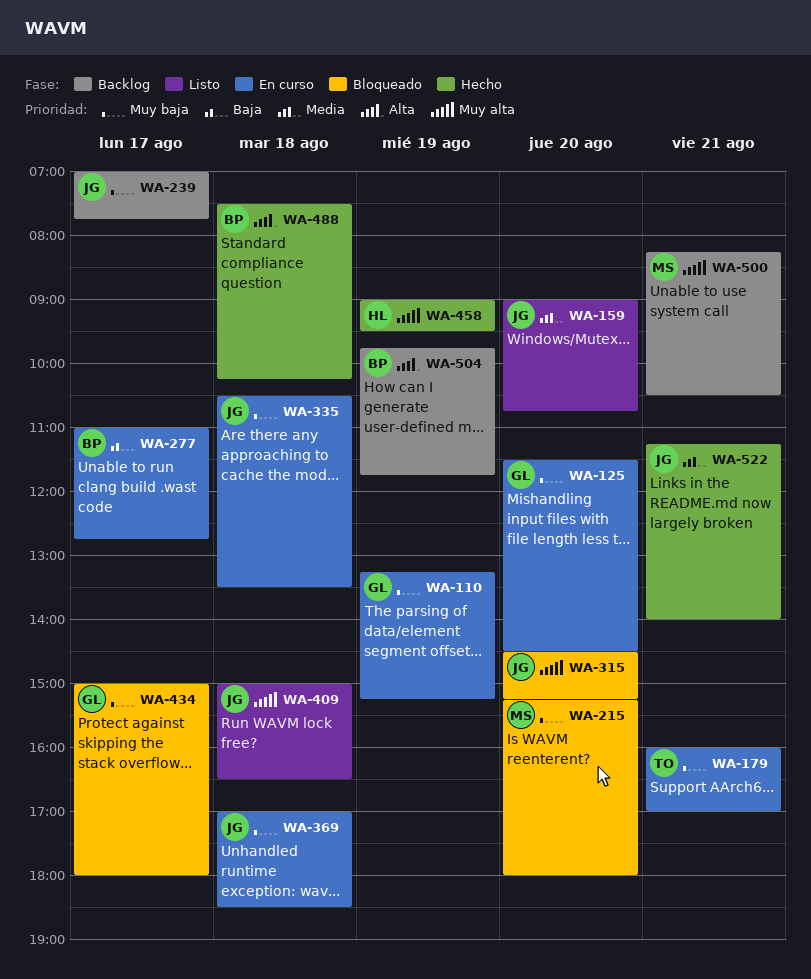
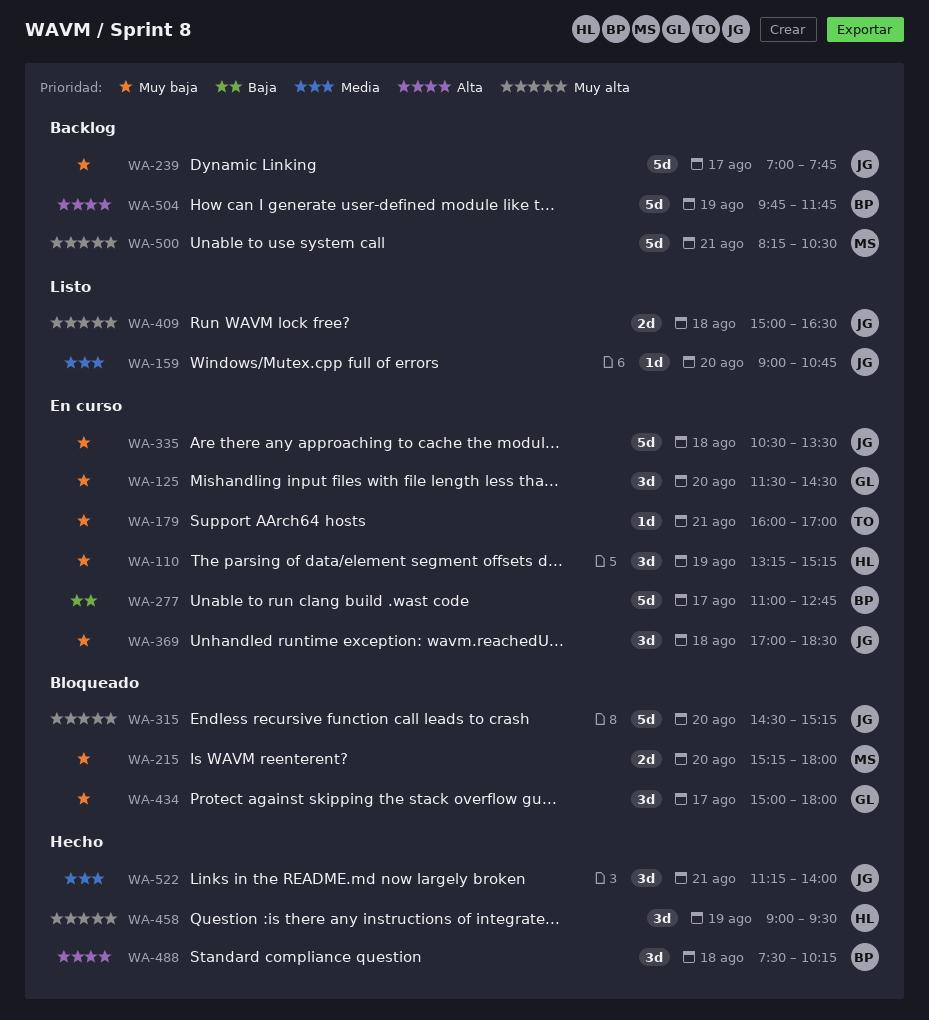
WA-110, owner: GL -> HL

